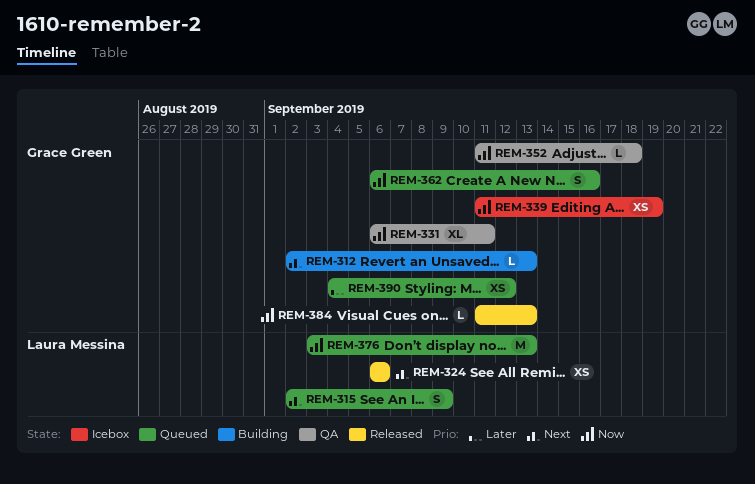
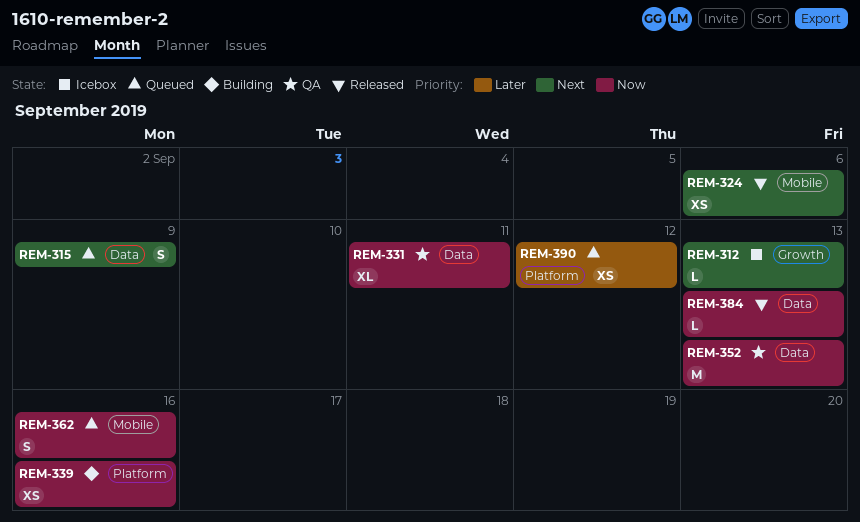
REM-312, status: Building -> Icebox
REM-339, status: Icebox -> Building
REM-339, due: Sep 19 -> Sep 16
REM-352, estimate: L -> M
REM-352, due: Sep 18 -> Sep 13
REM-376: present -> none

